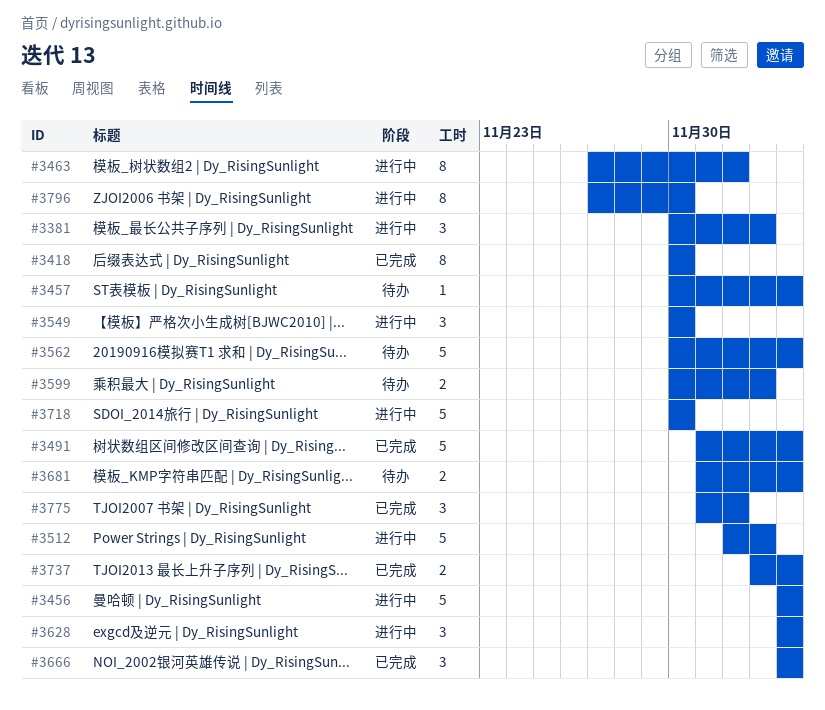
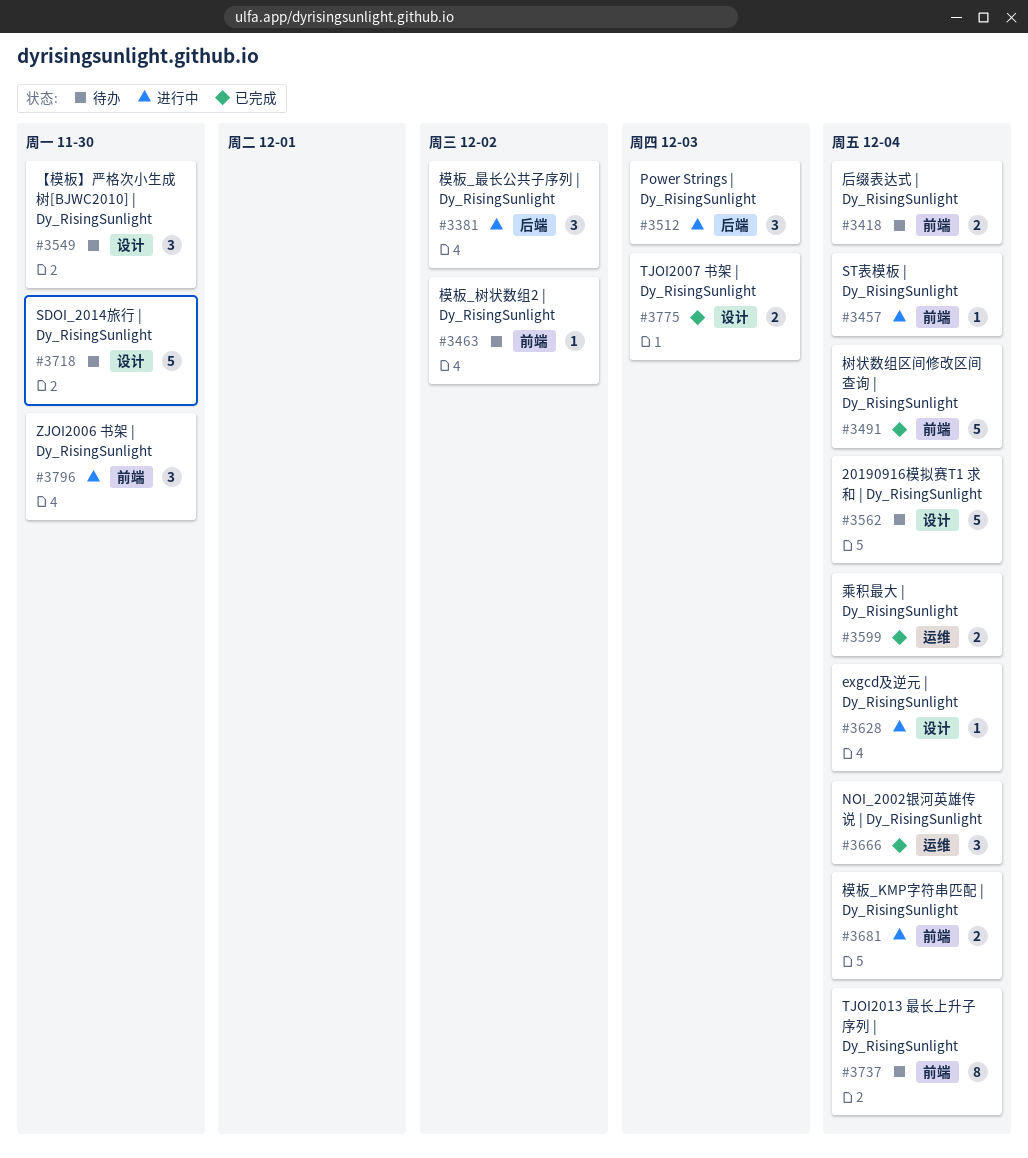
#3381, due: Dec 3 -> Dec 2
#3418, status: 已完成 -> 待办
#3418, estimate: 8 -> 2
#3418, due: Nov 30 -> Dec 4
#3456: present -> none
#3457, status: 待办 -> 进行中
#3463, status: 进行中 -> 待办
#3463, estimate: 8 -> 1
#3512, estimate: 5 -> 3
#3549, status: 进行中 -> 待办
#3599, status: 待办 -> 已完成
#3599, due: Dec 3 -> Dec 4
#3628, estimate: 3 -> 1
#3681, status: 待办 -> 进行中
#3718, status: 进行中 -> 待办
#3737, status: 已完成 -> 待办
#3737, estimate: 2 -> 8
#3775, estimate: 3 -> 2
#3775, due: Dec 2 -> Dec 3
#3796, estimate: 8 -> 3

